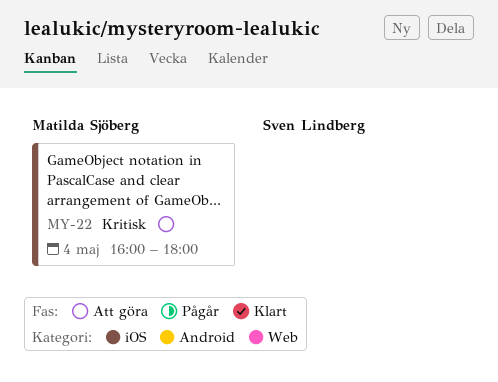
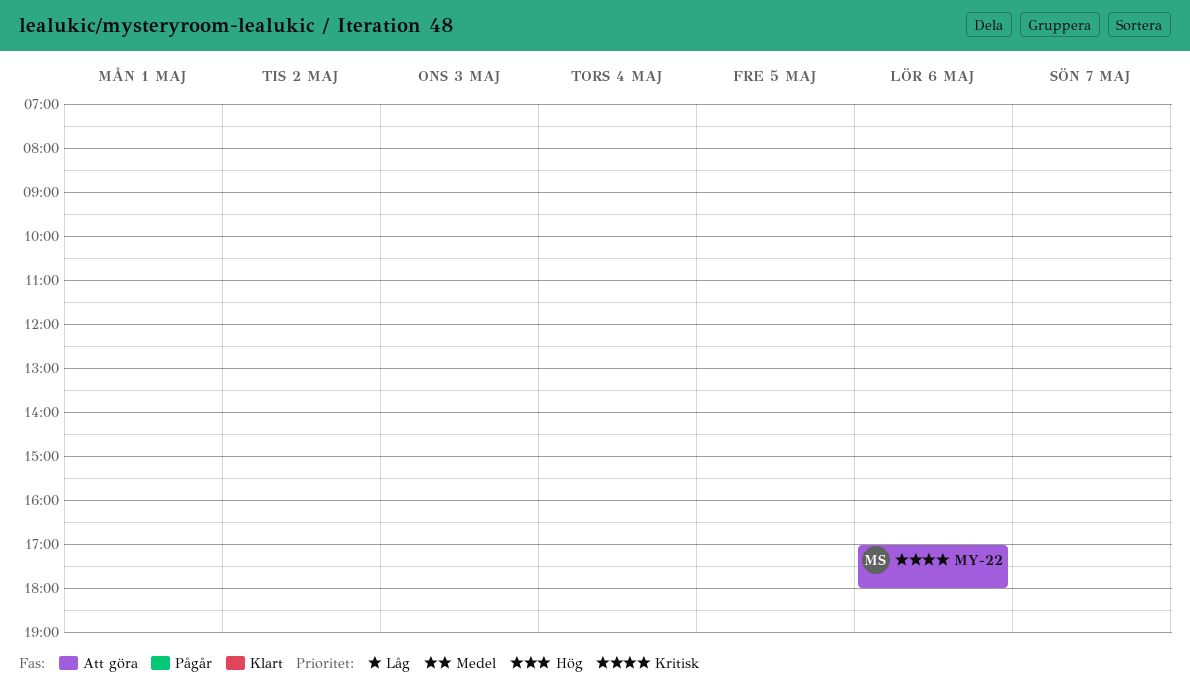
MY-22, day: May 4 -> May 6
MY-22, begins: 16:00 -> 17:00

